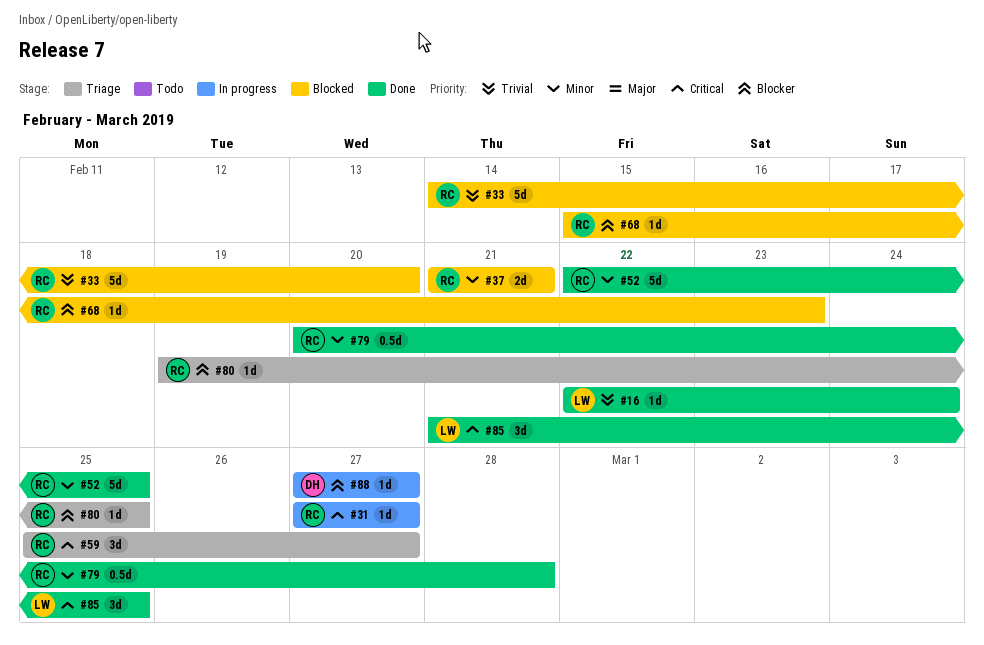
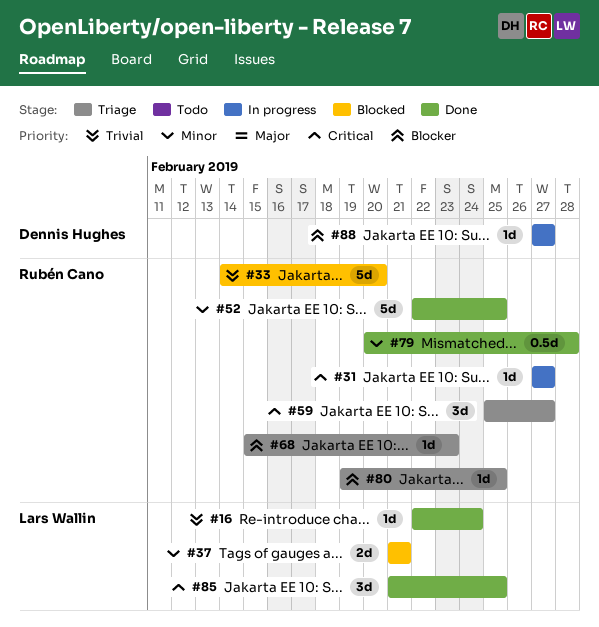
#37, owner: Rubén Cano -> Lars Wallin
#68, status: Blocked -> Triage

